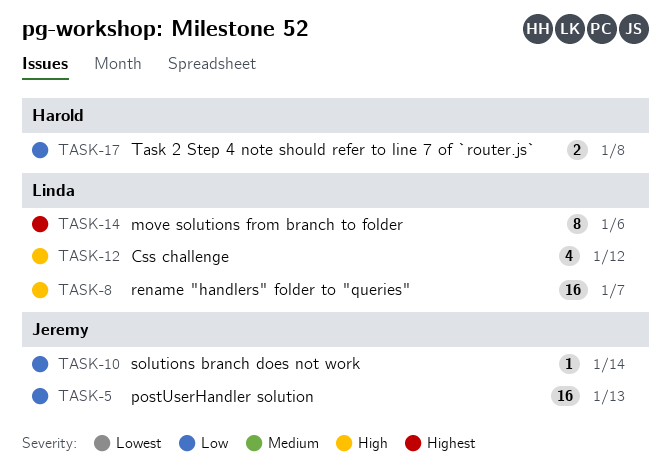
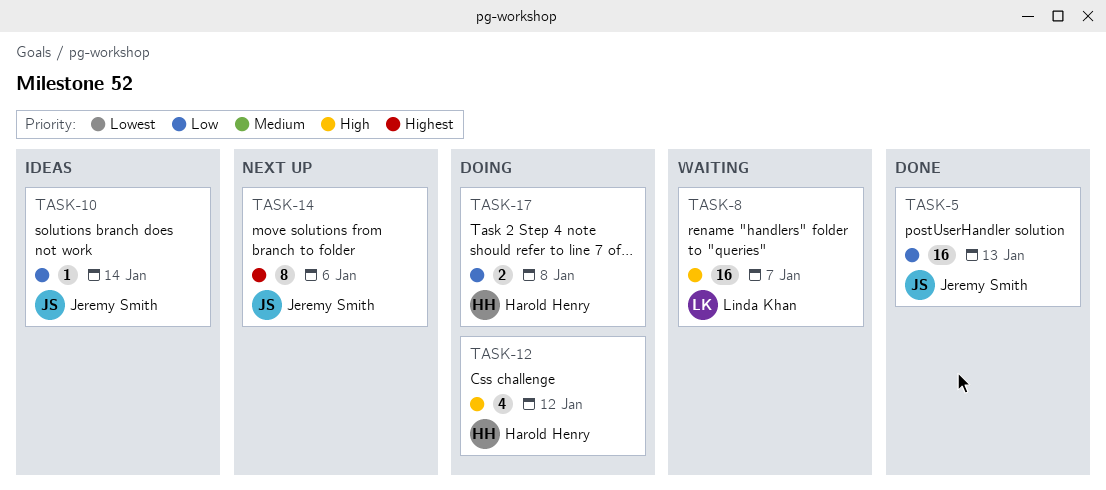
TASK-12, owner: Linda Khan -> Harold Henry
TASK-14, owner: Linda Khan -> Jeremy Smith

